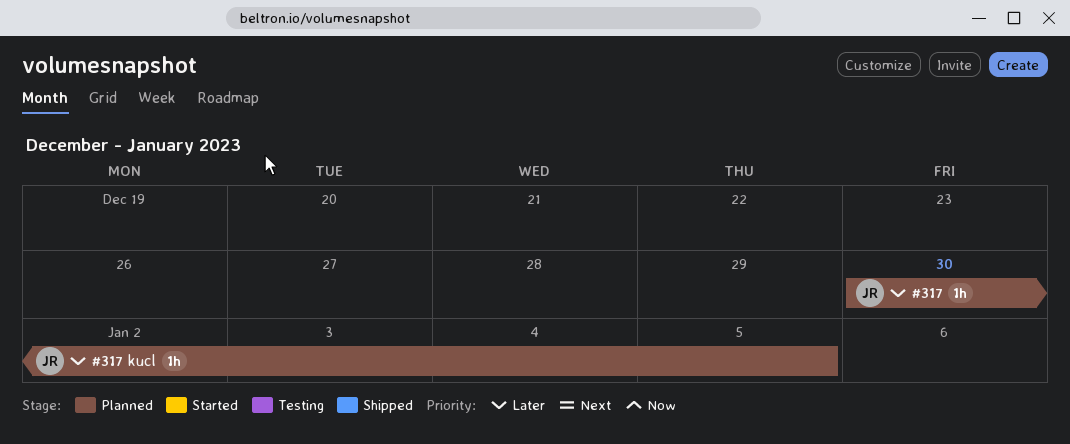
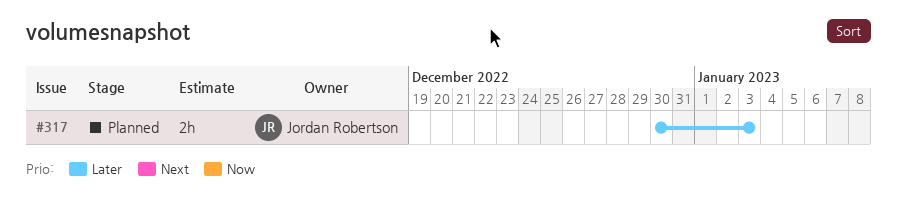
#317, estimate: 1h -> 2h
#317, due: Jan 5 -> Jan 3

